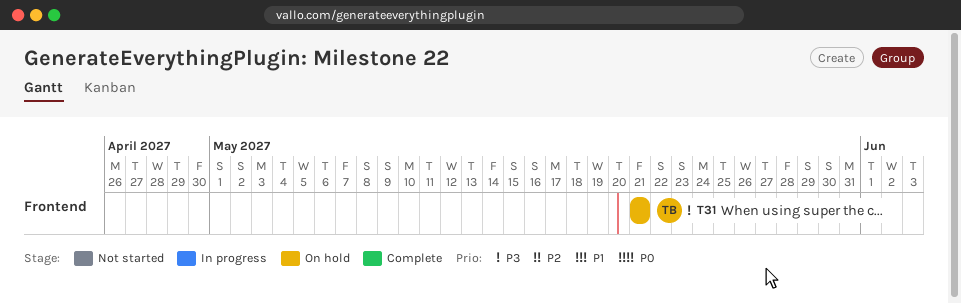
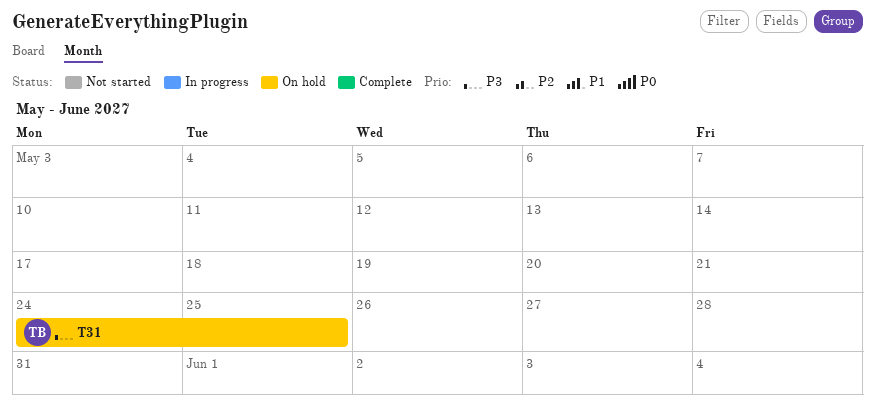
T31, start: May 21 -> May 24
T31, due: May 21 -> May 25

